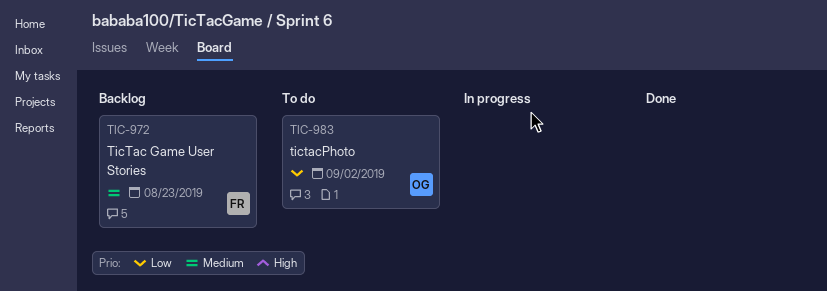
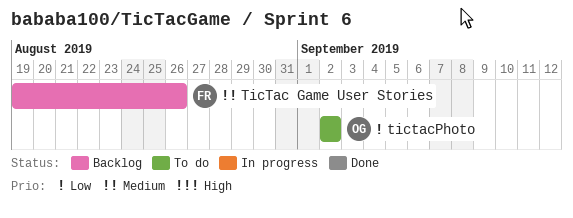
TicTac Game User Stories, due: Aug 23 -> Aug 26

